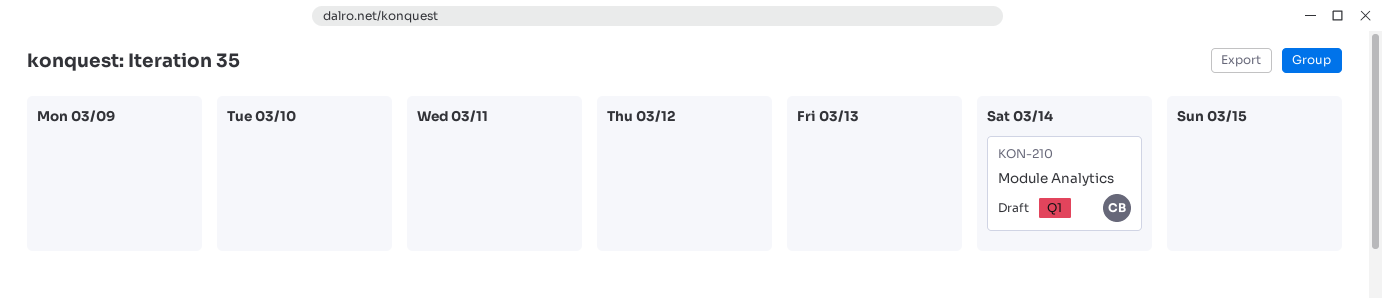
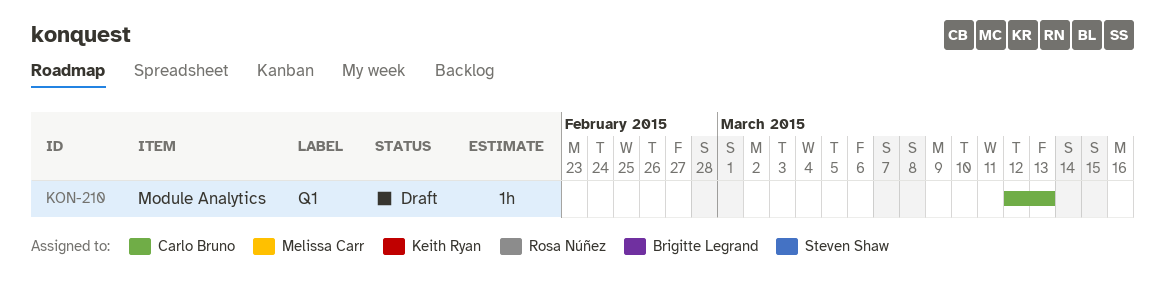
KON-210, due: Mar 14 -> Mar 13

